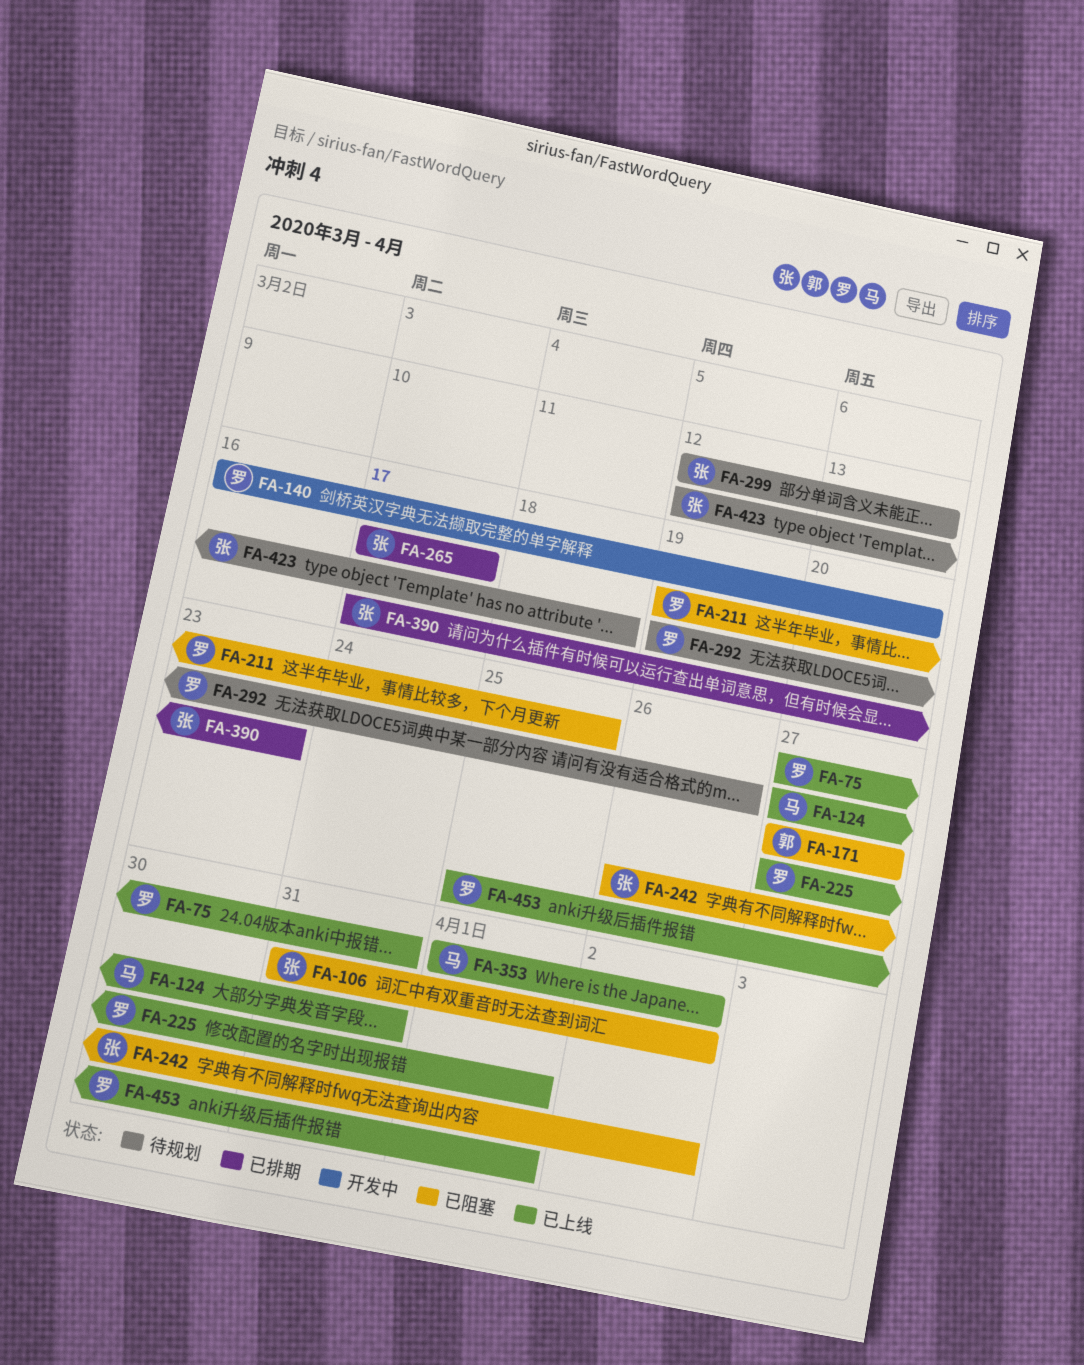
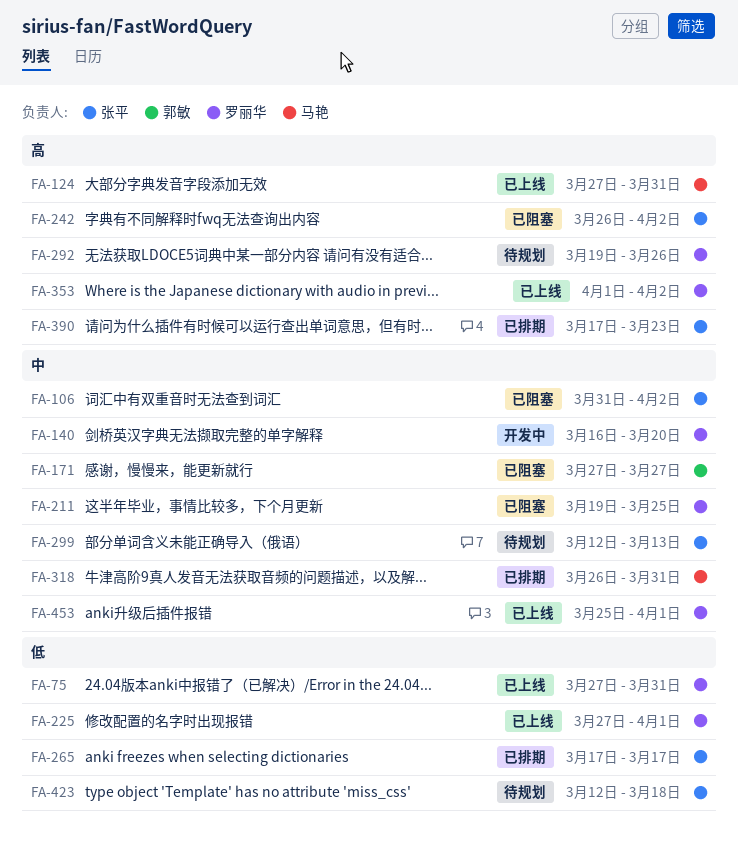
FA-318: none -> present
FA-353, owner: 马艳 -> 罗丽华

